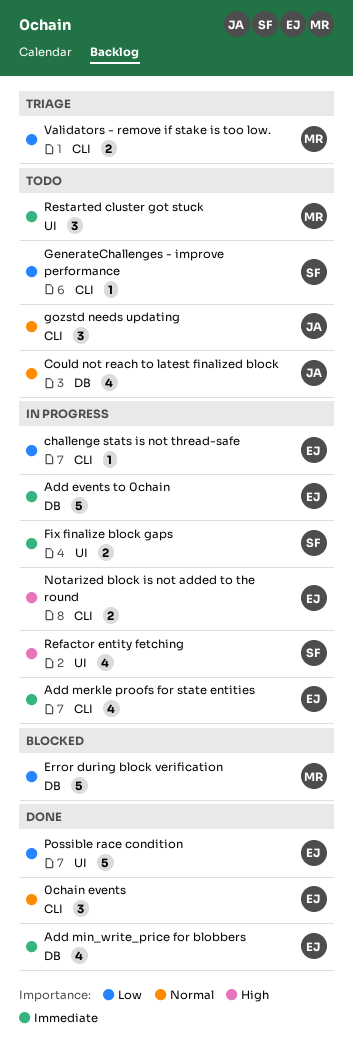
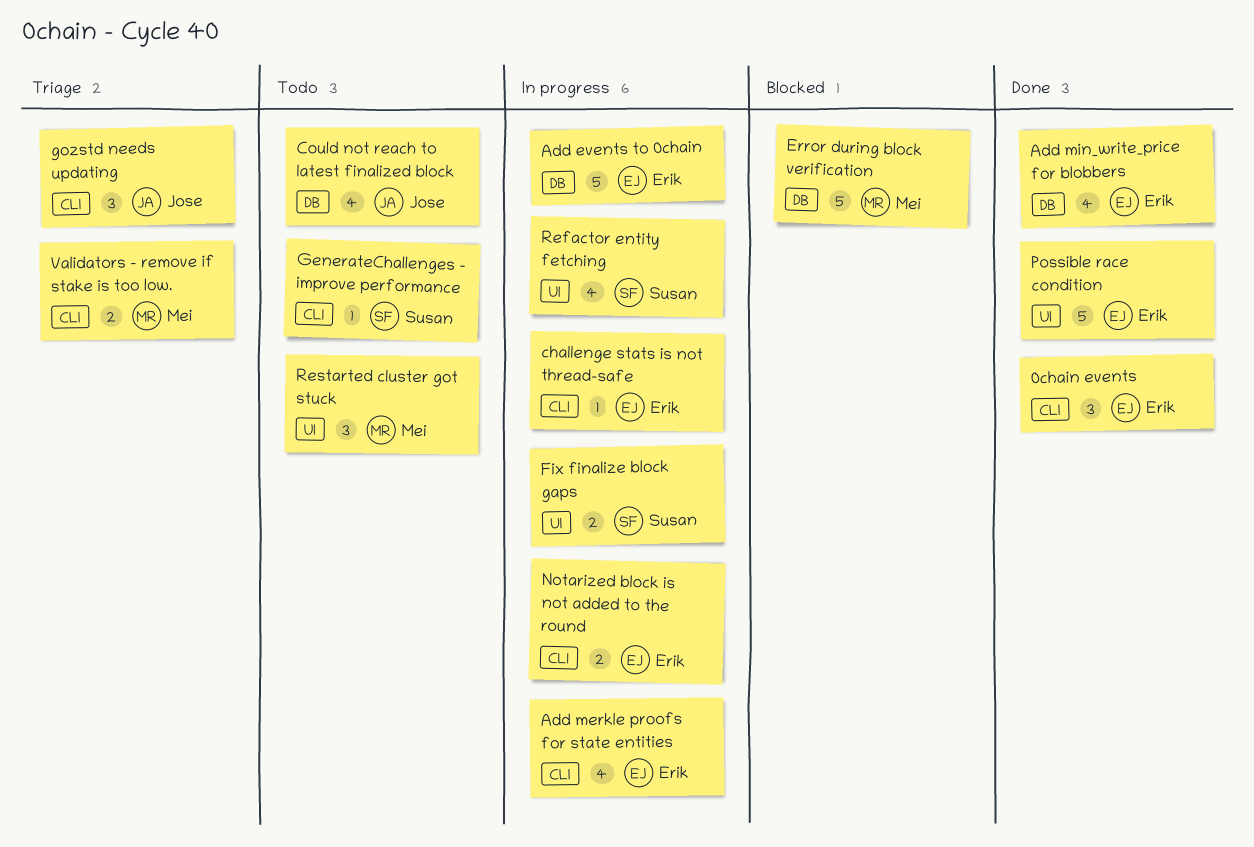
gozstd needs updating, status: Todo -> Triage

